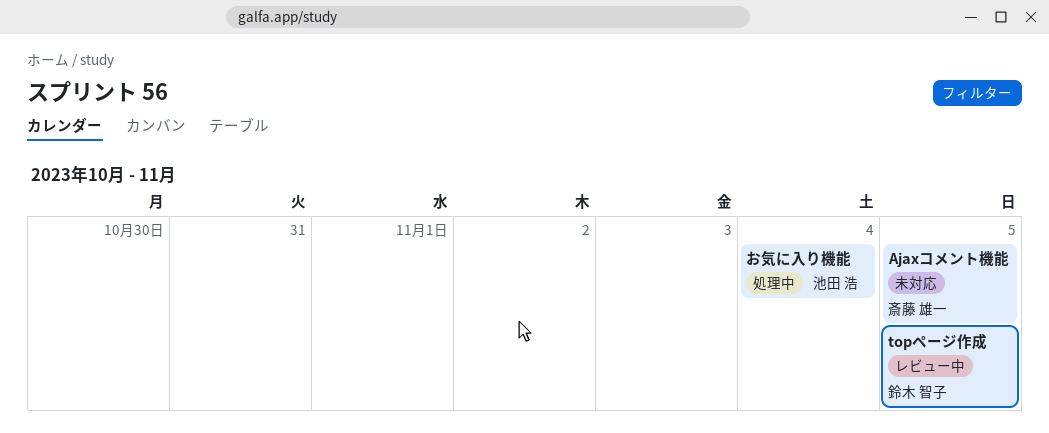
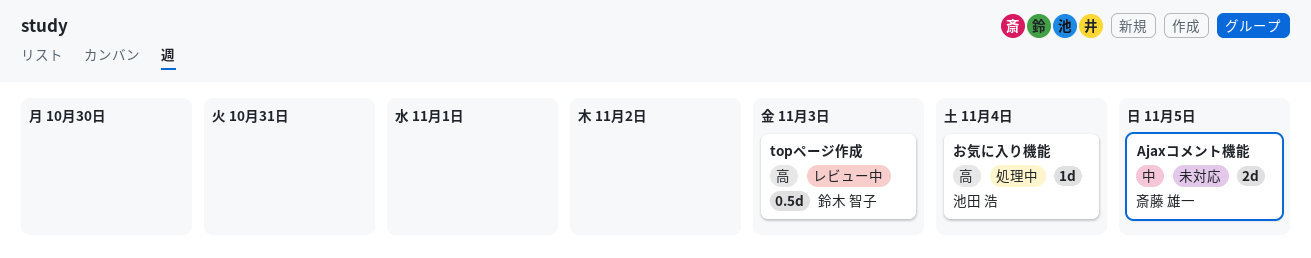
topページ作成, due: Nov 5 -> Nov 3

